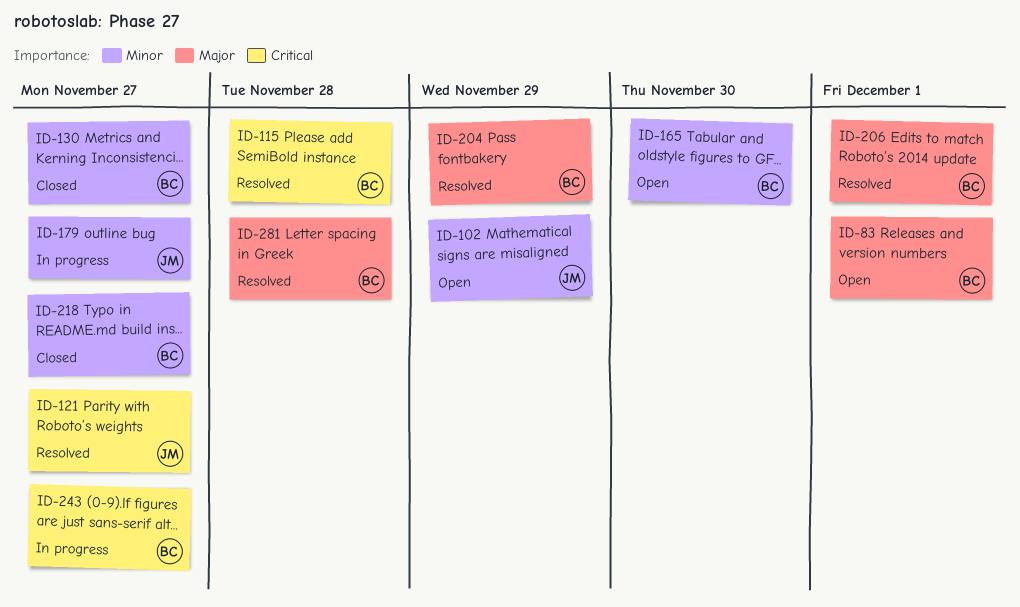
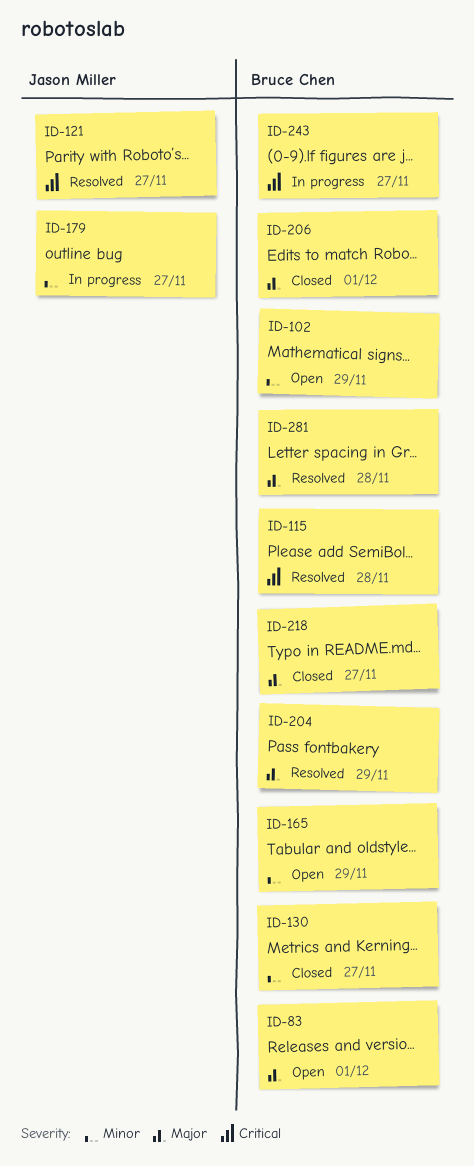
ID-102, owner: Jason Miller -> Bruce Chen
ID-165, due: Nov 30 -> Nov 29
ID-206, status: Resolved -> Closed
ID-218, priority: Minor -> Major

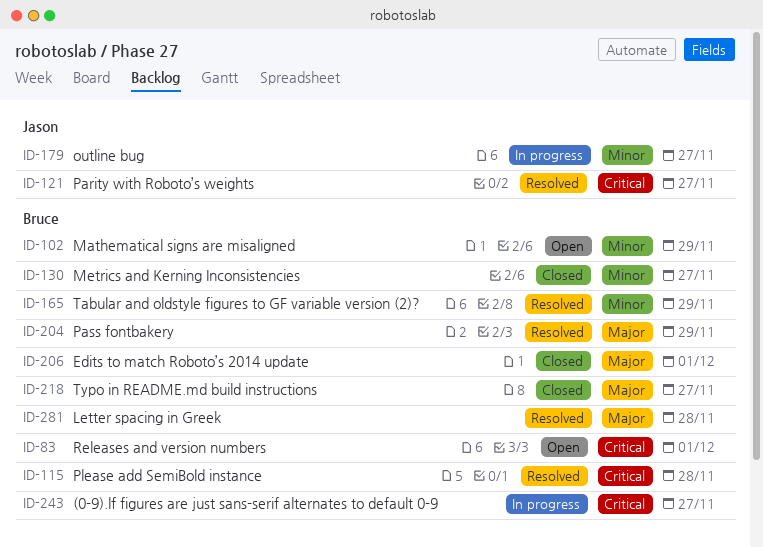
ID-83, priority: Major -> Critical
ID-165, status: Open -> Resolved

